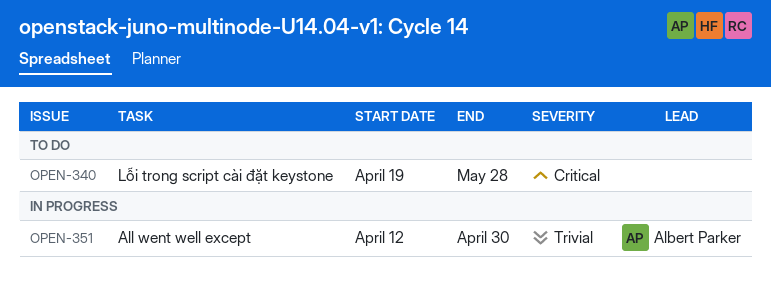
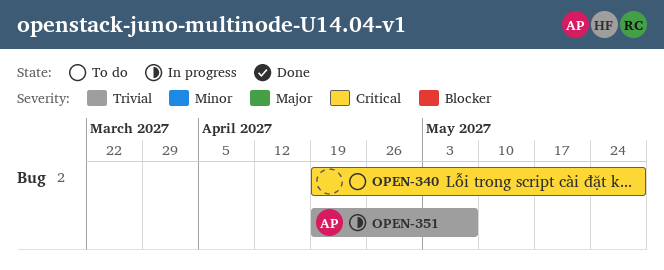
OPEN-351, start: Apr 12 -> Apr 19
OPEN-351, due: Apr 30 -> May 7

